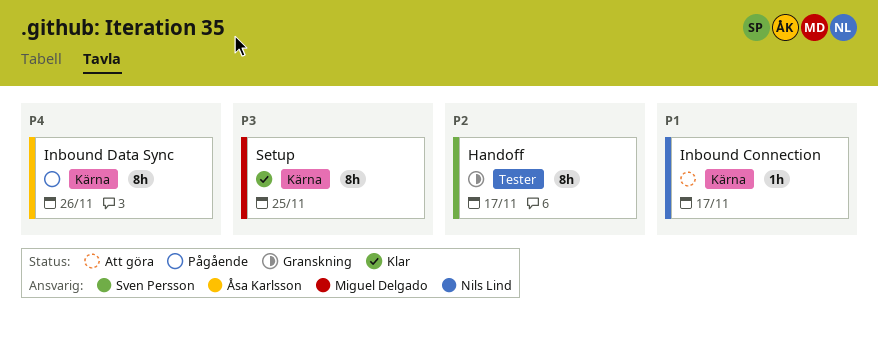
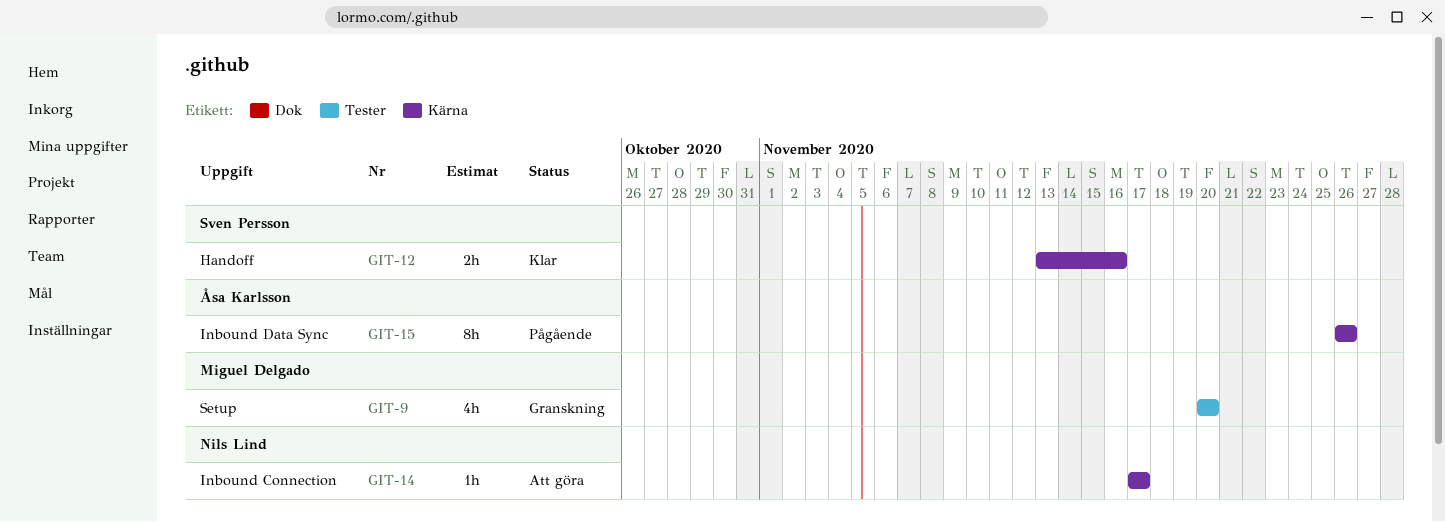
Handoff, status: Granskning -> Klar
Handoff, label: Tester -> Kärna
Handoff, estimate: 8h -> 2h
Handoff, due: Nov 17 -> Nov 16
Setup, status: Klar -> Granskning
Setup, label: Kärna -> Tester
Setup, estimate: 8h -> 4h
Setup, due: Nov 25 -> Nov 20

